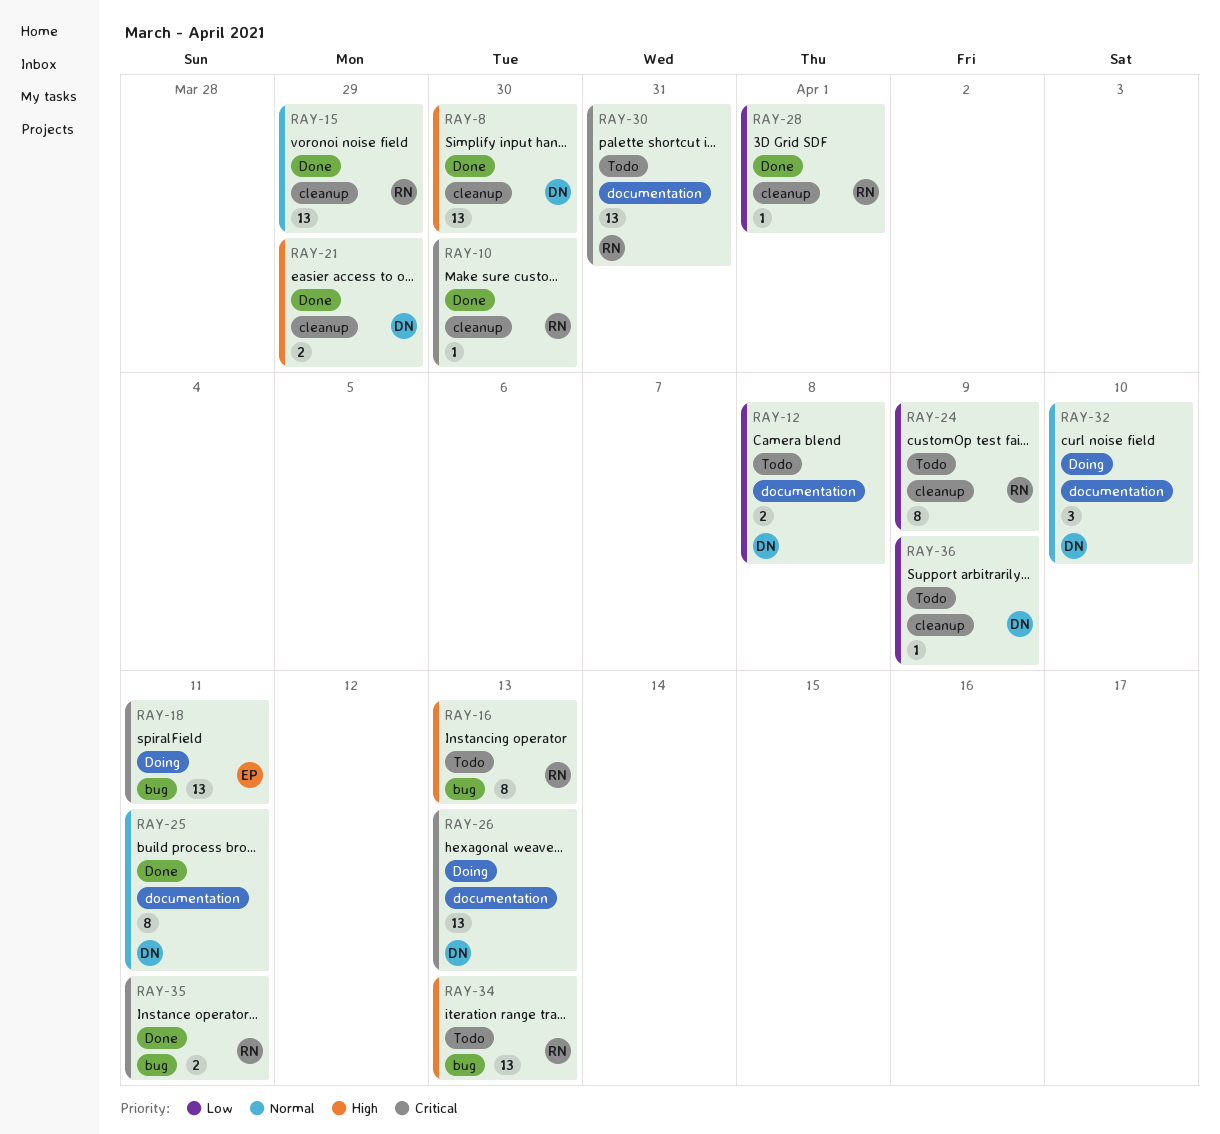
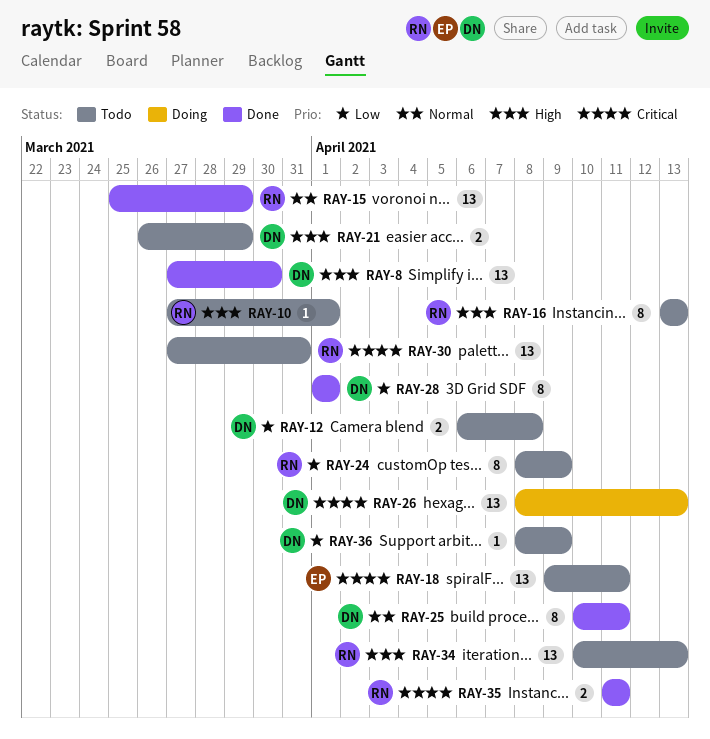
RAY-10, status: Done -> Todo
RAY-10, priority: Critical -> High
RAY-10, due: Mar 30 -> Apr 1
RAY-18, status: Doing -> Todo
RAY-21, status: Done -> Todo
RAY-28, owner: RN -> DN
RAY-28, estimate: 1 -> 8
RAY-32: present -> none

